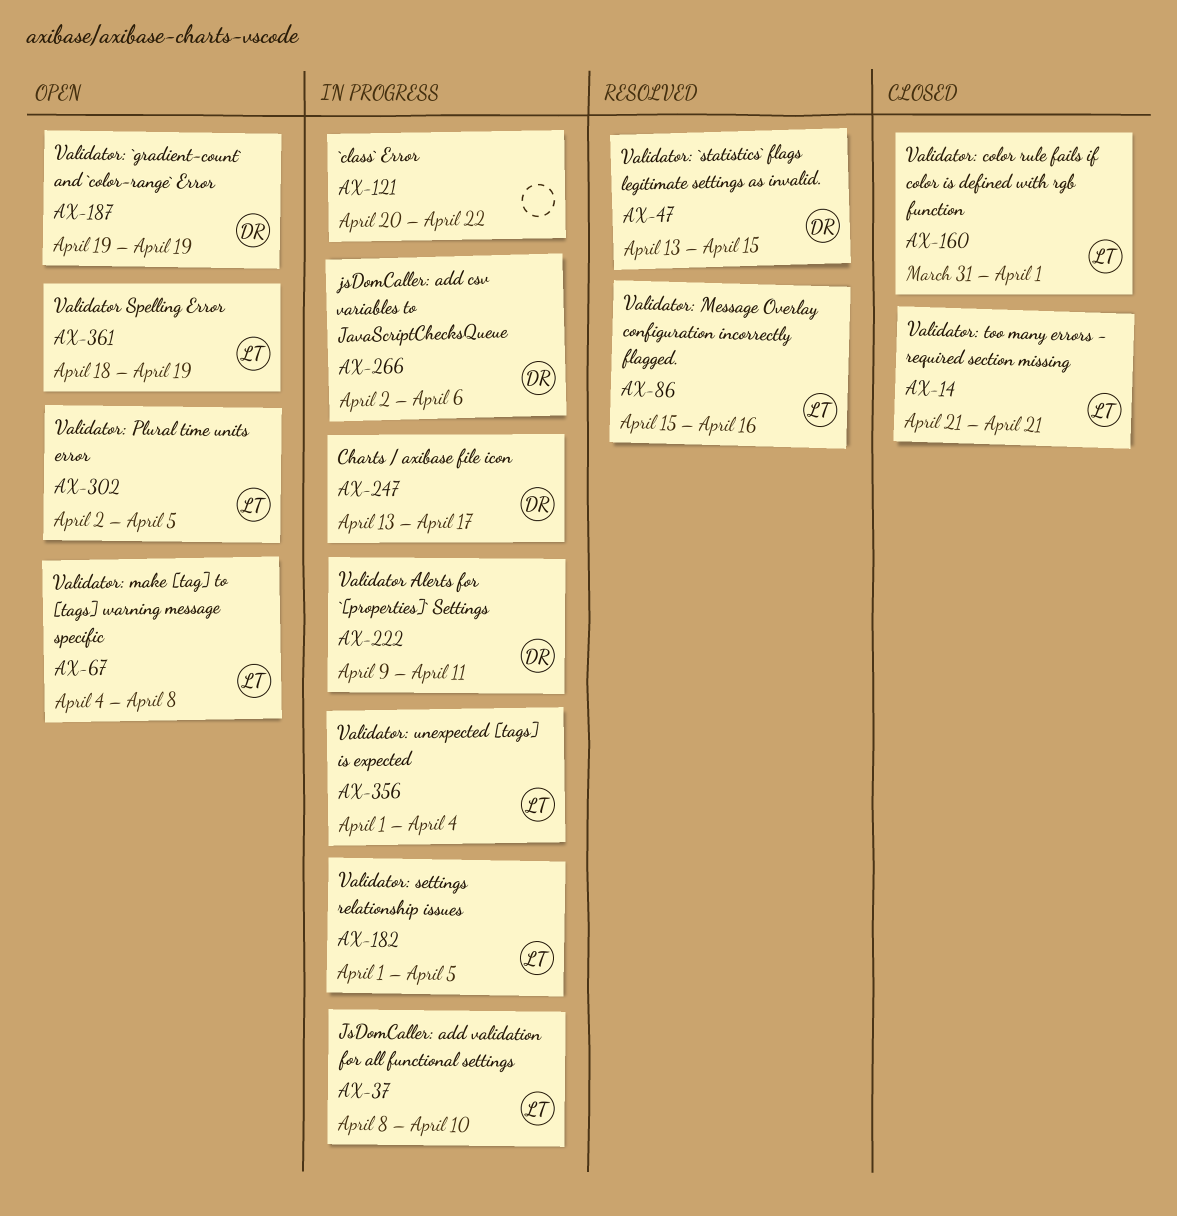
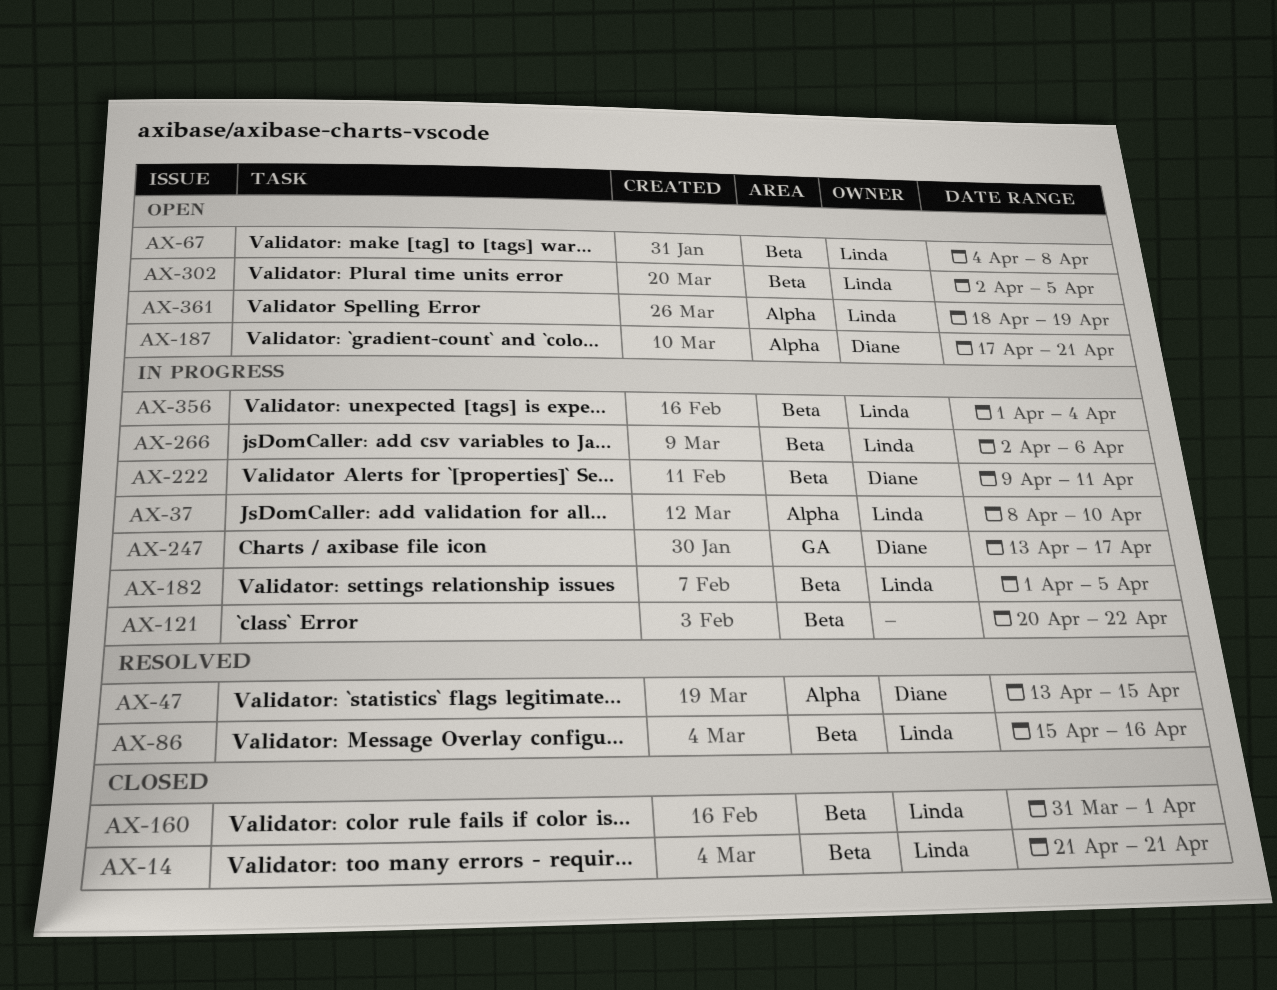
AX-187, start: Apr 19 -> Apr 17
AX-187, due: Apr 19 -> Apr 21
AX-266, owner: Diane -> Linda

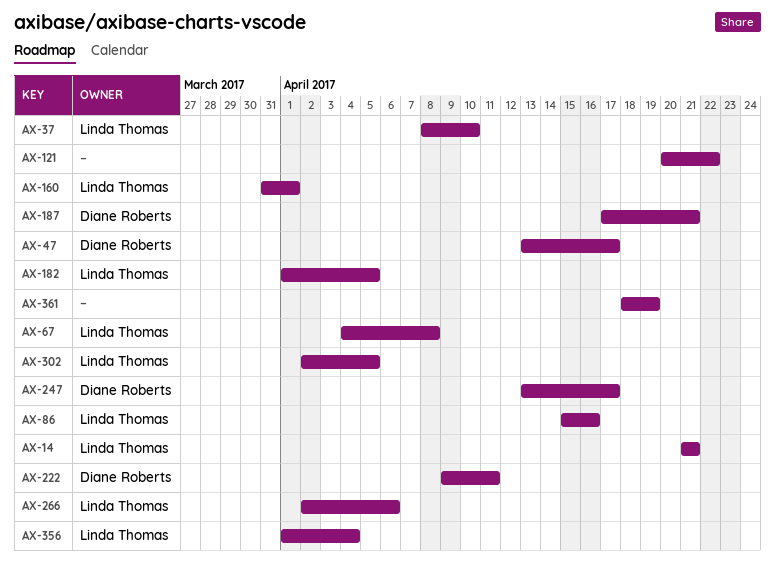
AX-47, due: Apr 15 -> Apr 17
AX-361, owner: Linda Thomas -> none

